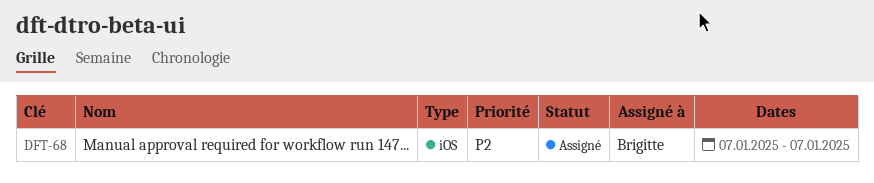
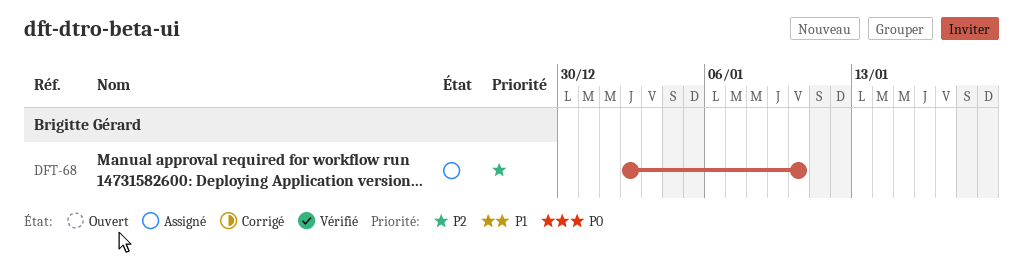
DFT-68, start: Jan 7 -> Jan 2
DFT-68, due: Jan 7 -> Jan 10

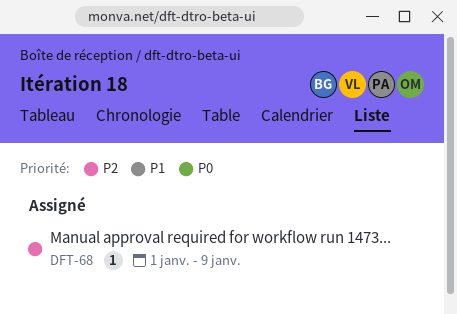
DFT-68, start: Jan 2 -> Jan 1
DFT-68, due: Jan 10 -> Jan 9

